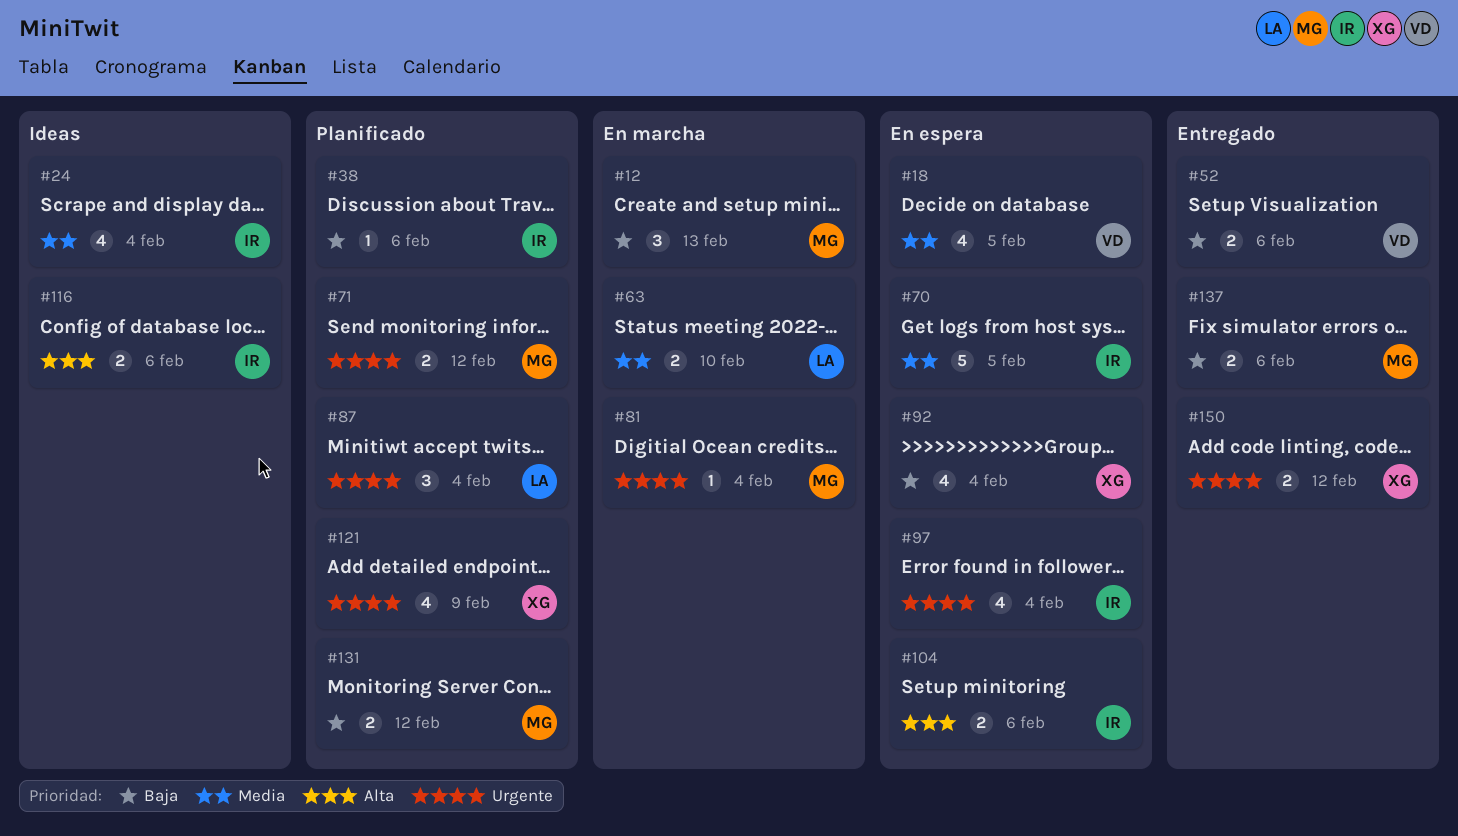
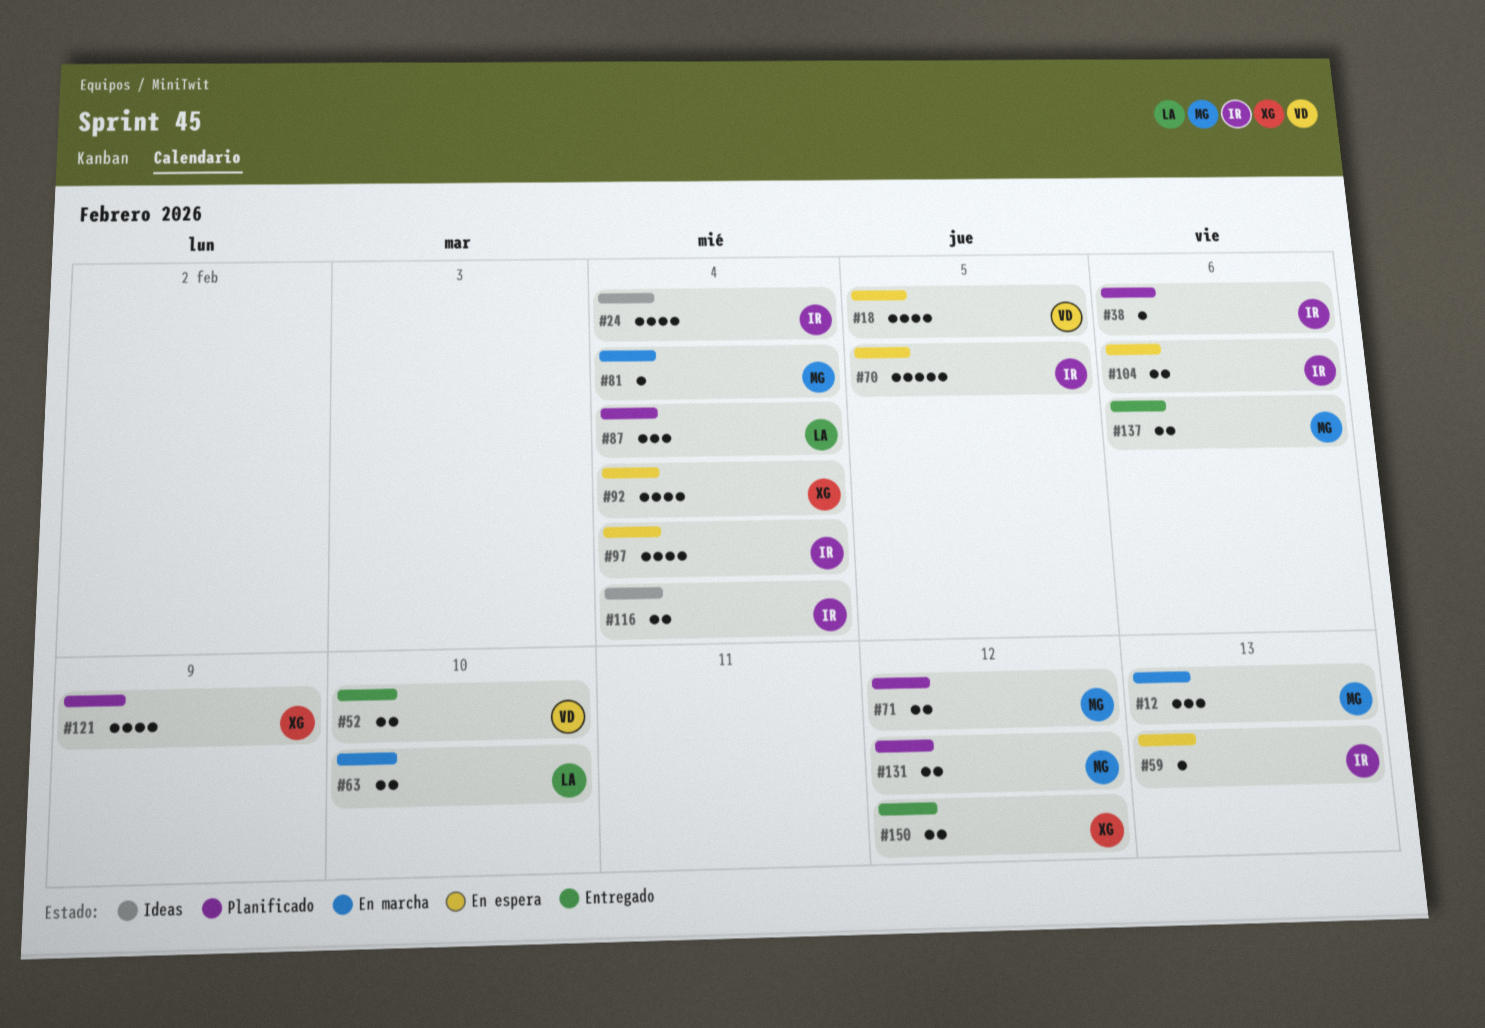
#52, due: Feb 6 -> Feb 10
#59: none -> present
#116, due: Feb 6 -> Feb 4

